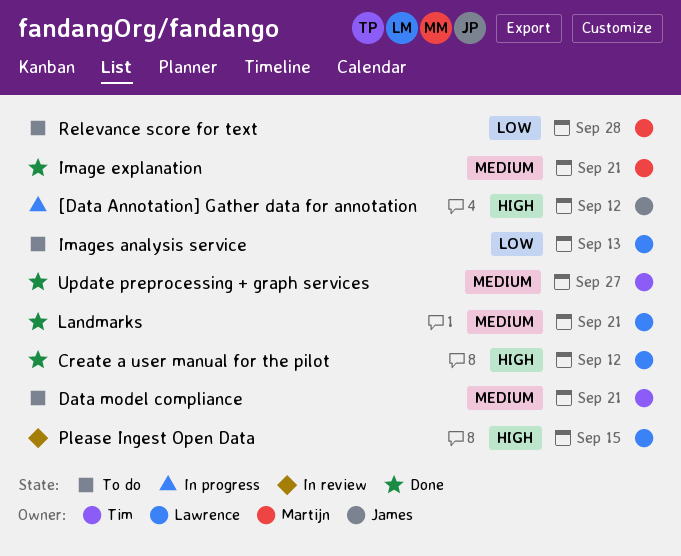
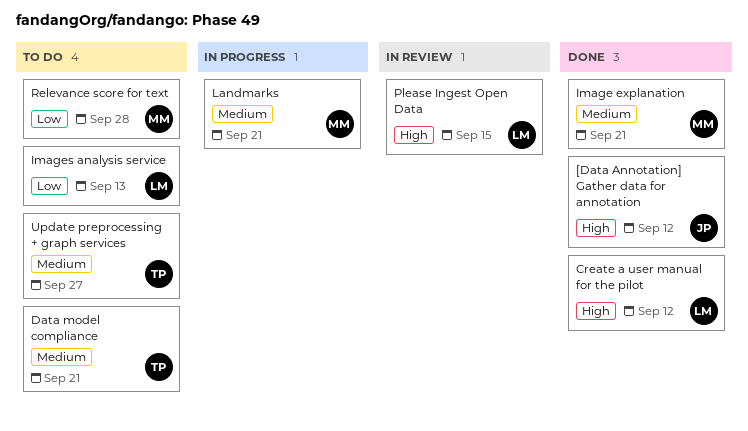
[Data Annotation] Gather data for annotation, status: In progress -> Done
Landmarks, status: Done -> In progress
Landmarks, owner: Lawrence -> Martijn
Update preprocessing + graph services, status: Done -> To do

